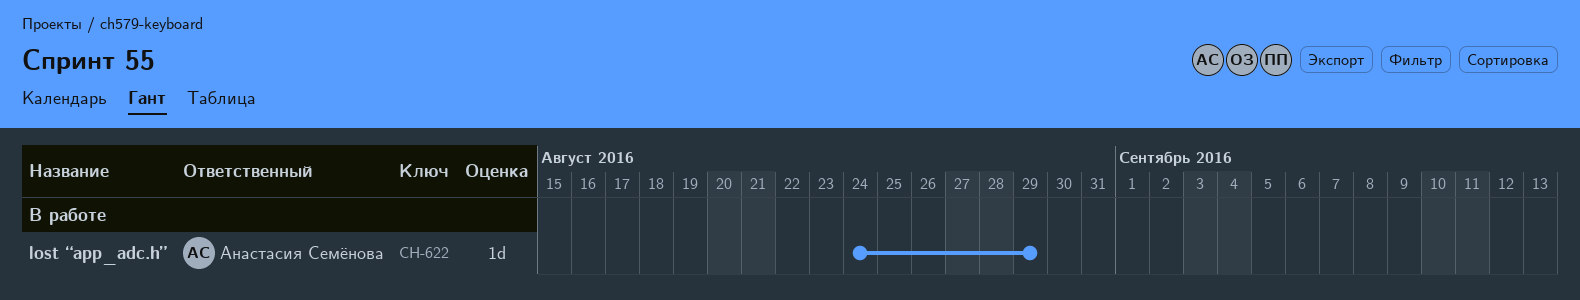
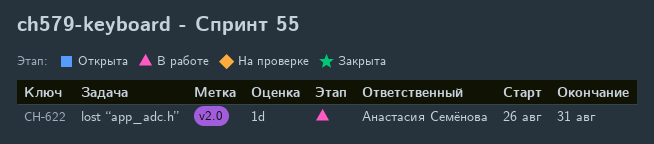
CH-622, start: Aug 24 -> Aug 26
CH-622, due: Aug 29 -> Aug 31

